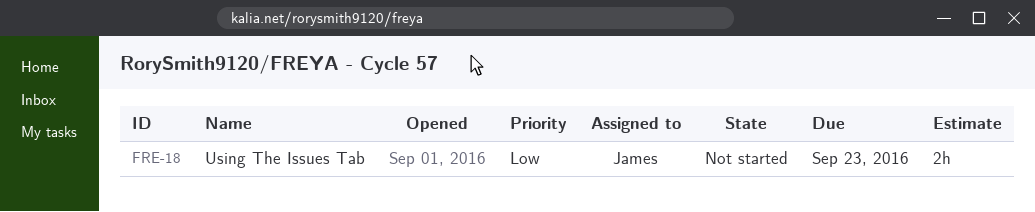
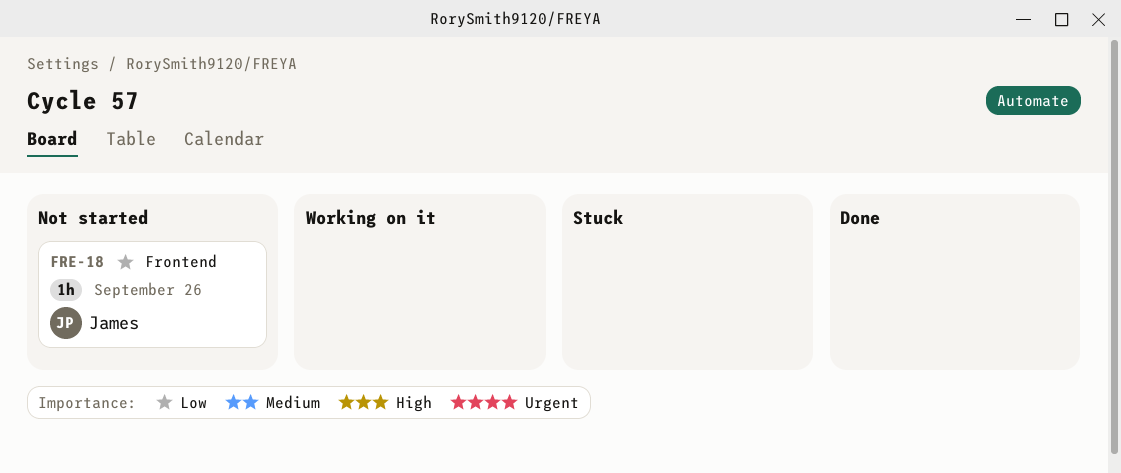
FRE-18, estimate: 2h -> 1h
FRE-18, due: Sep 23 -> Sep 26

